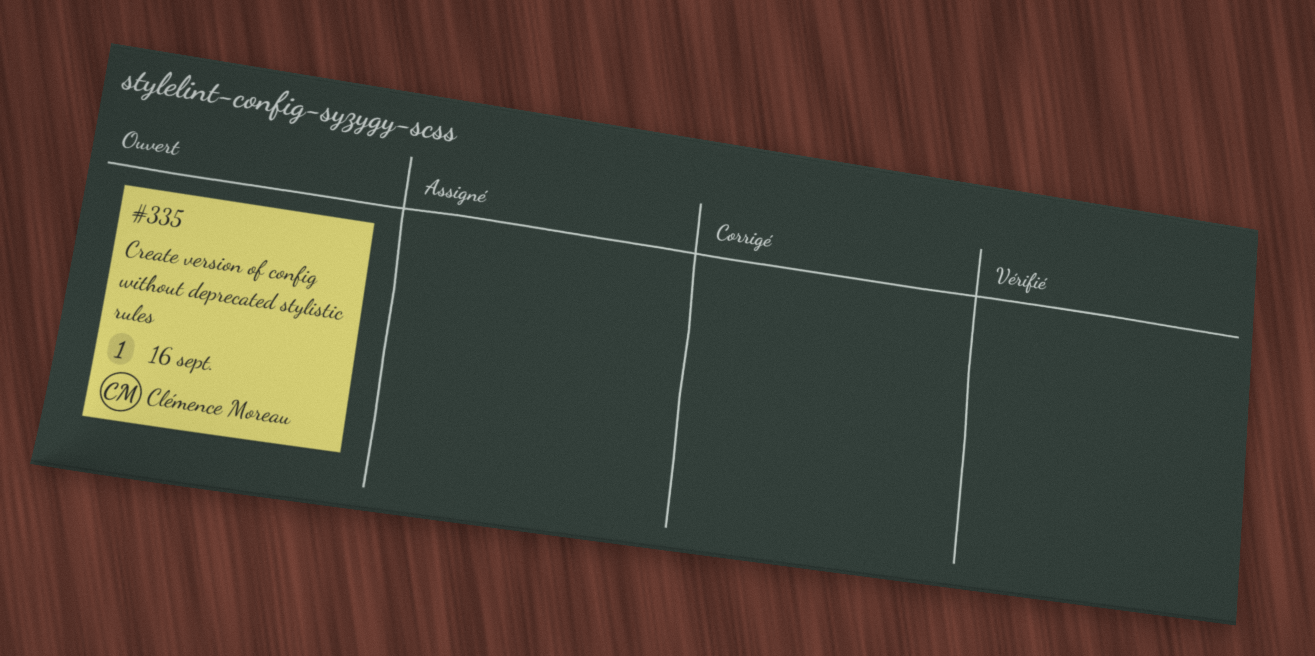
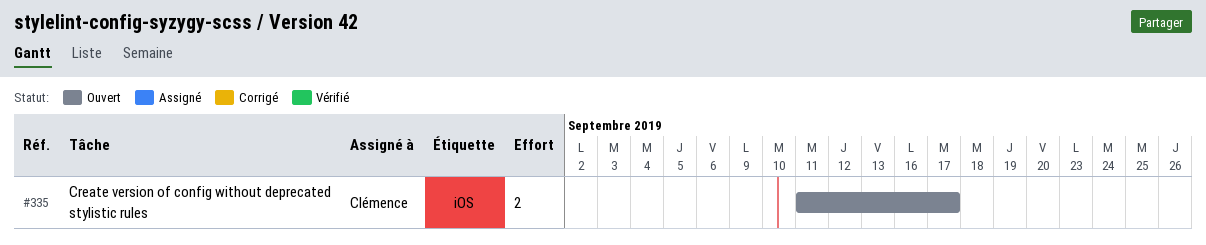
#335, estimate: 1 -> 2
#335, due: Sep 16 -> Sep 17

